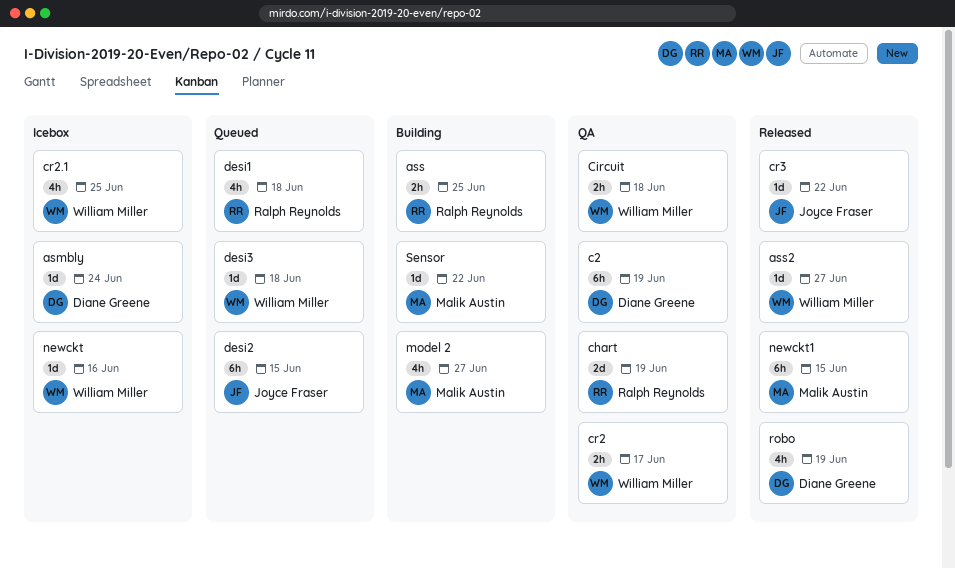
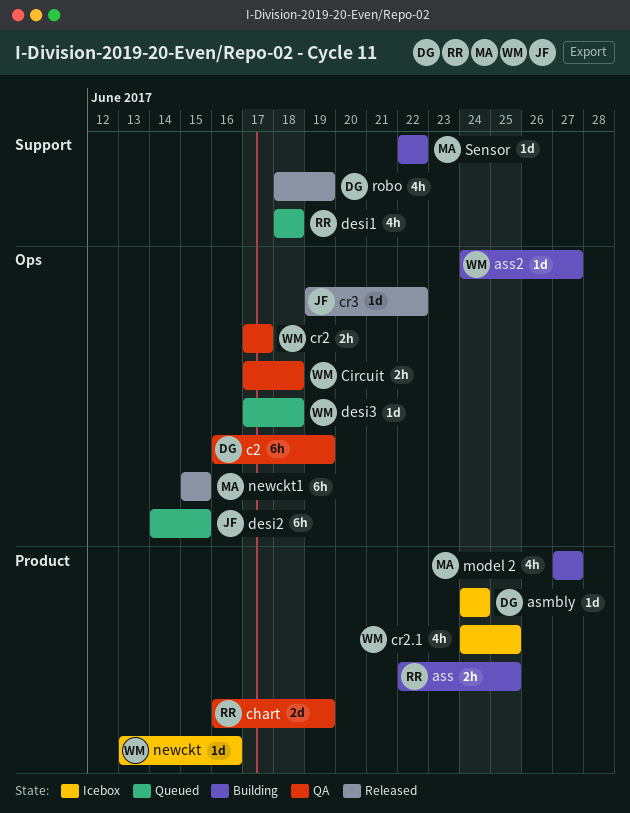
ass2, status: Released -> Building

